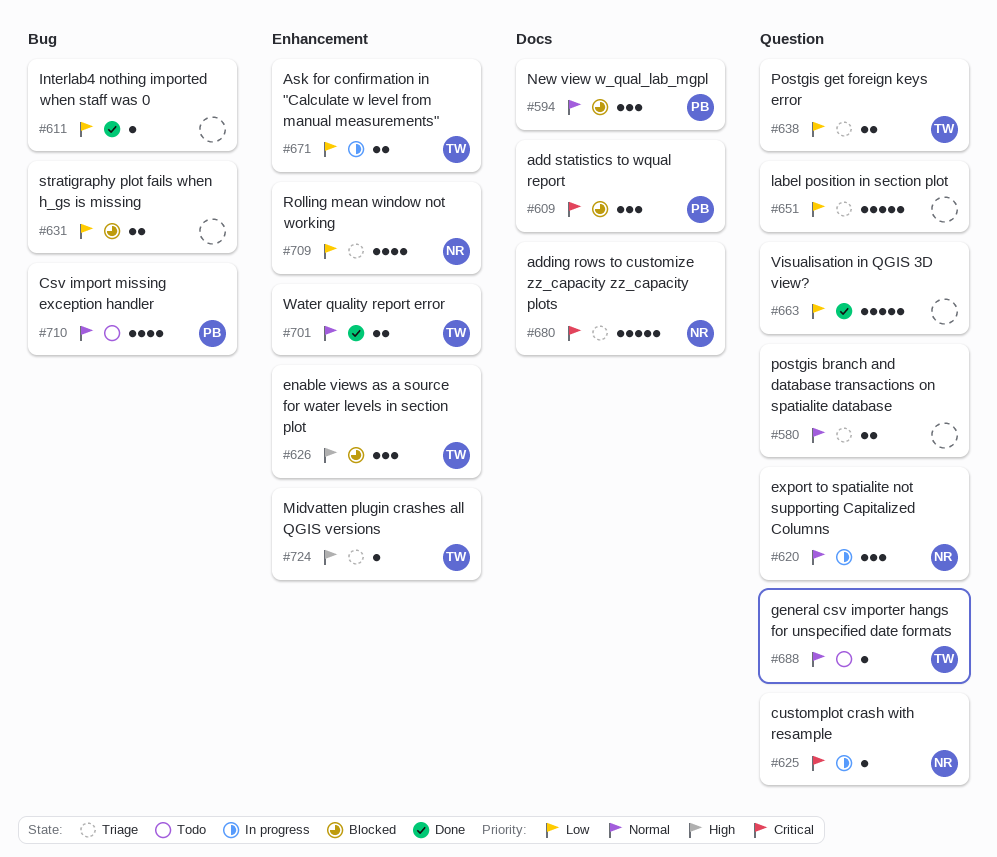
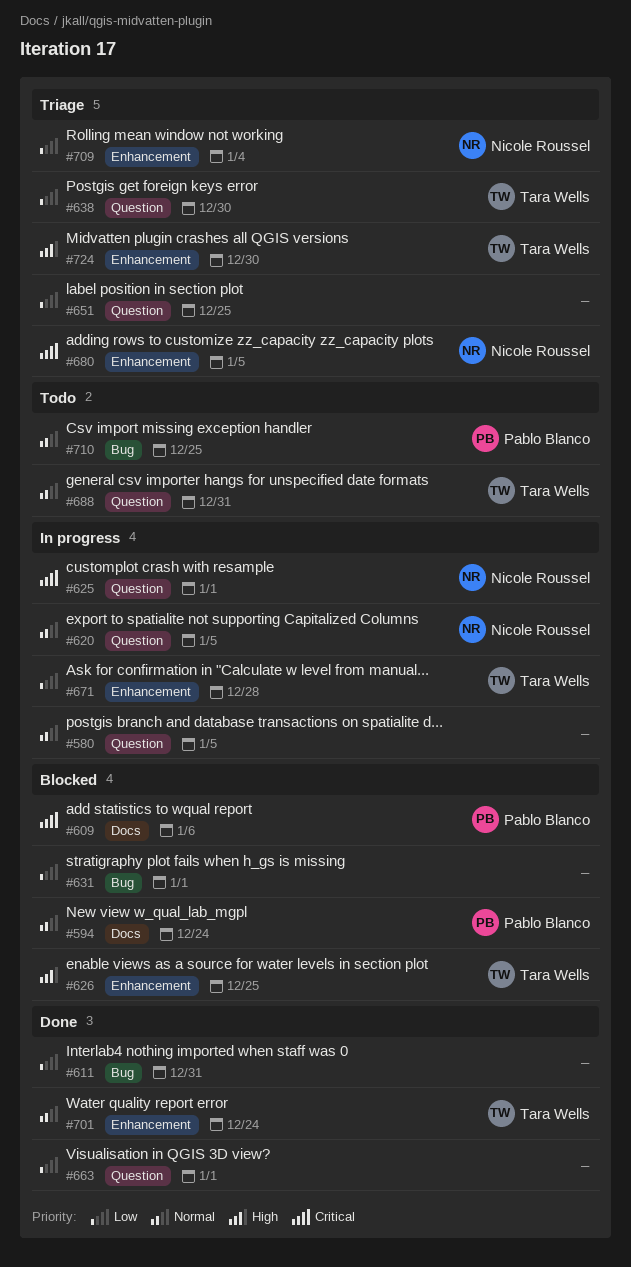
#580, status: Triage -> In progress
#680, label: Docs -> Enhancement

